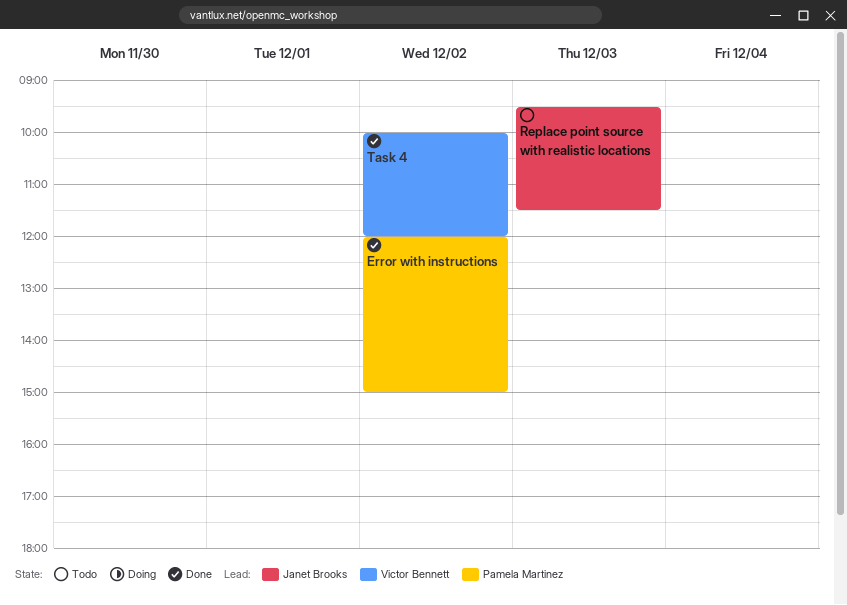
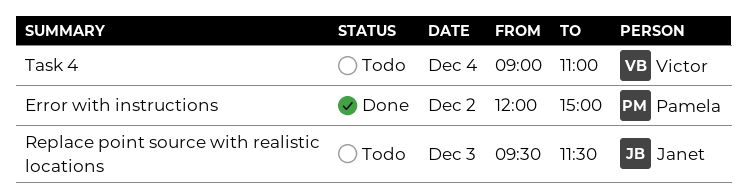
Task 4, status: Done -> Todo
Task 4, day: Dec 2 -> Dec 4
Task 4, begins: 10:00 -> 09:00
Task 4, ends: 12:00 -> 11:00

